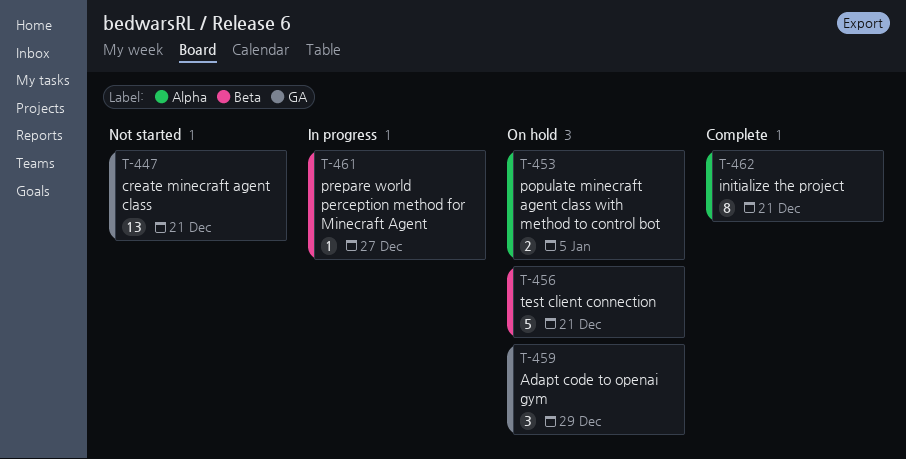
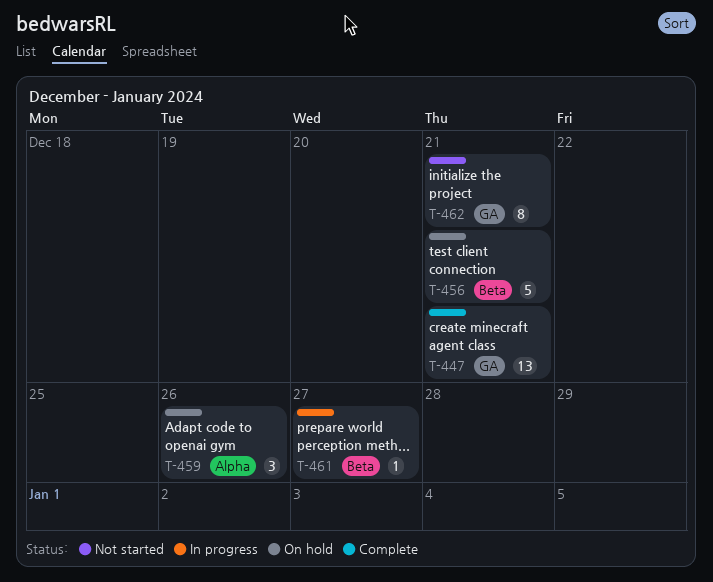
T-447, status: Not started -> Complete
T-453: present -> none
T-459, label: GA -> Alpha
T-459, due: Dec 29 -> Dec 26
T-462, status: Complete -> Not started
T-462, label: Alpha -> GA

